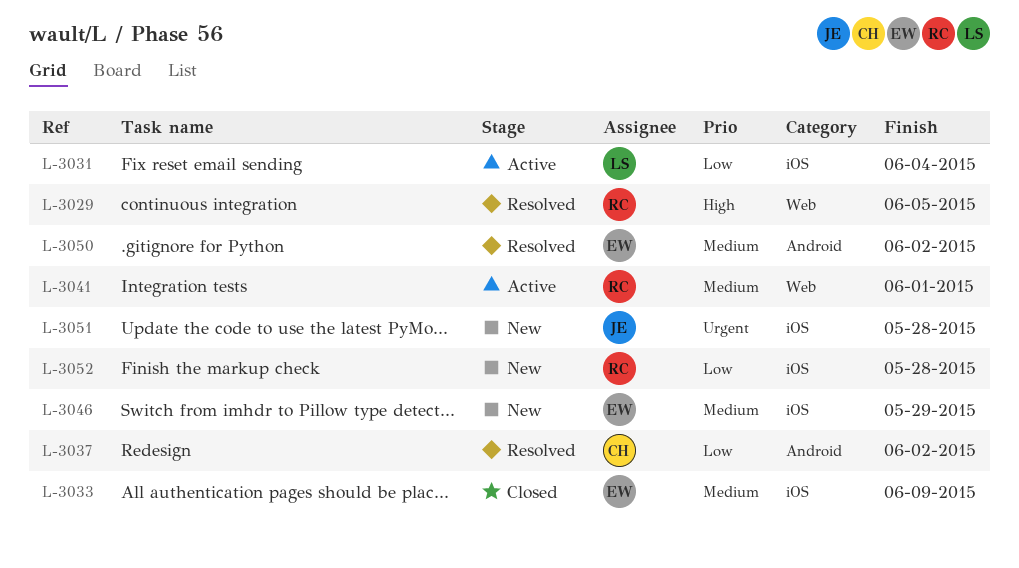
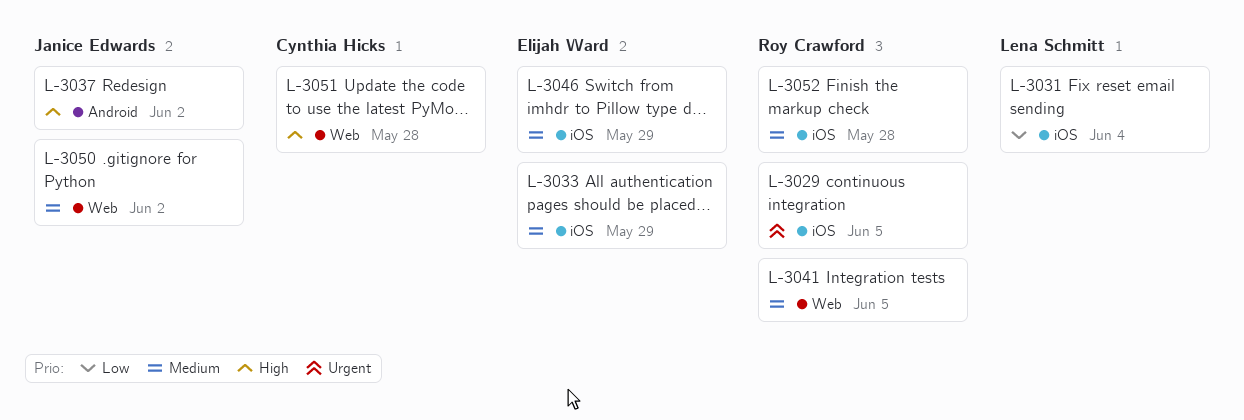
L-3029, priority: High -> Urgent
L-3029, label: Web -> iOS
L-3033, due: Jun 9 -> May 29
L-3037, owner: Cynthia Hicks -> Janice Edwards
L-3037, priority: Low -> High
L-3041, due: Jun 1 -> Jun 5
L-3050, owner: Elijah Ward -> Janice Edwards
L-3050, label: Android -> Web
L-3051, owner: Janice Edwards -> Cynthia Hicks
L-3051, priority: Urgent -> High
L-3051, label: iOS -> Web
L-3052, priority: Low -> Medium

